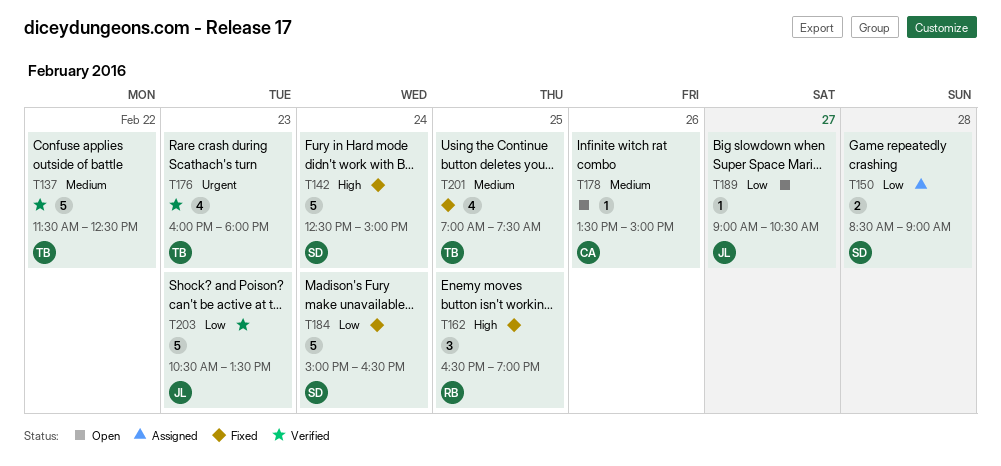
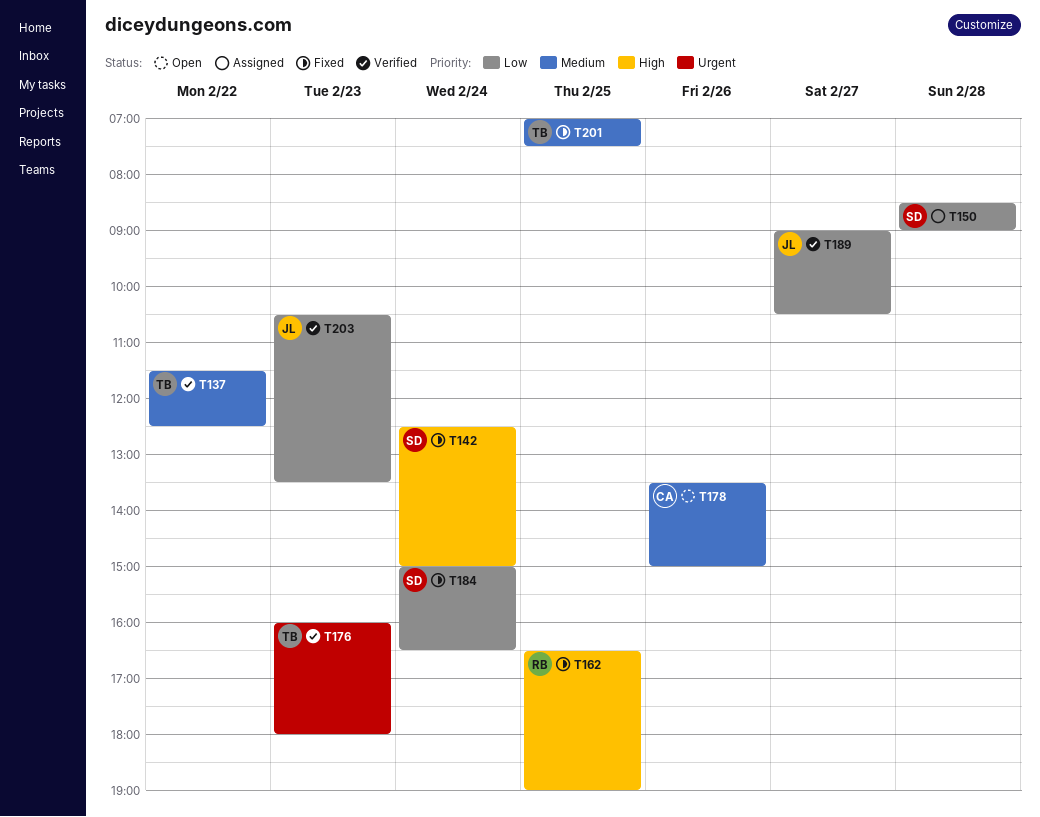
T189, status: Open -> Verified

